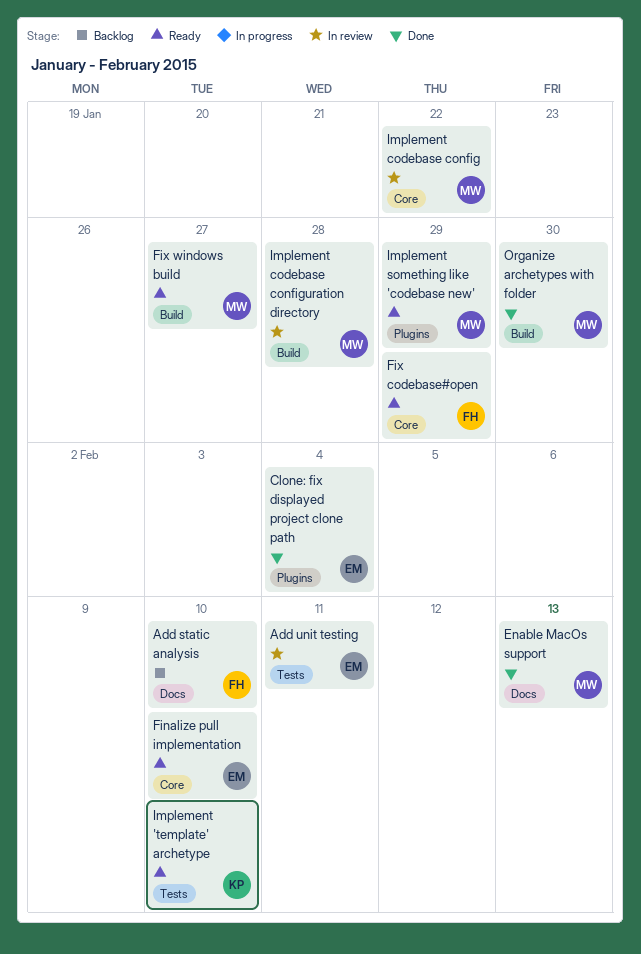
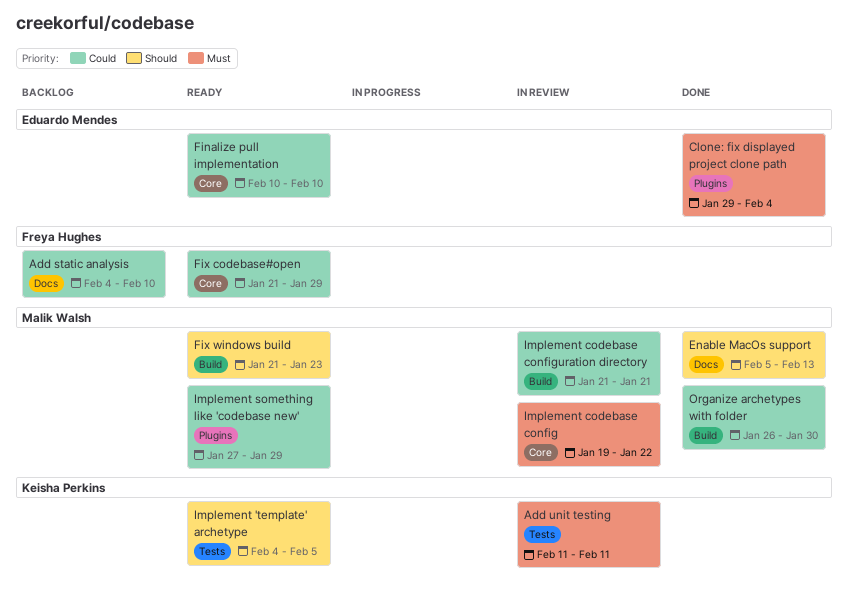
Add unit testing, owner: Eduardo Mendes -> Keisha Perkins
Fix windows build, due: Jan 27 -> Jan 23
Implement 'template' archetype, due: Feb 10 -> Feb 5
Implement codebase configuration directory, due: Jan 28 -> Jan 21

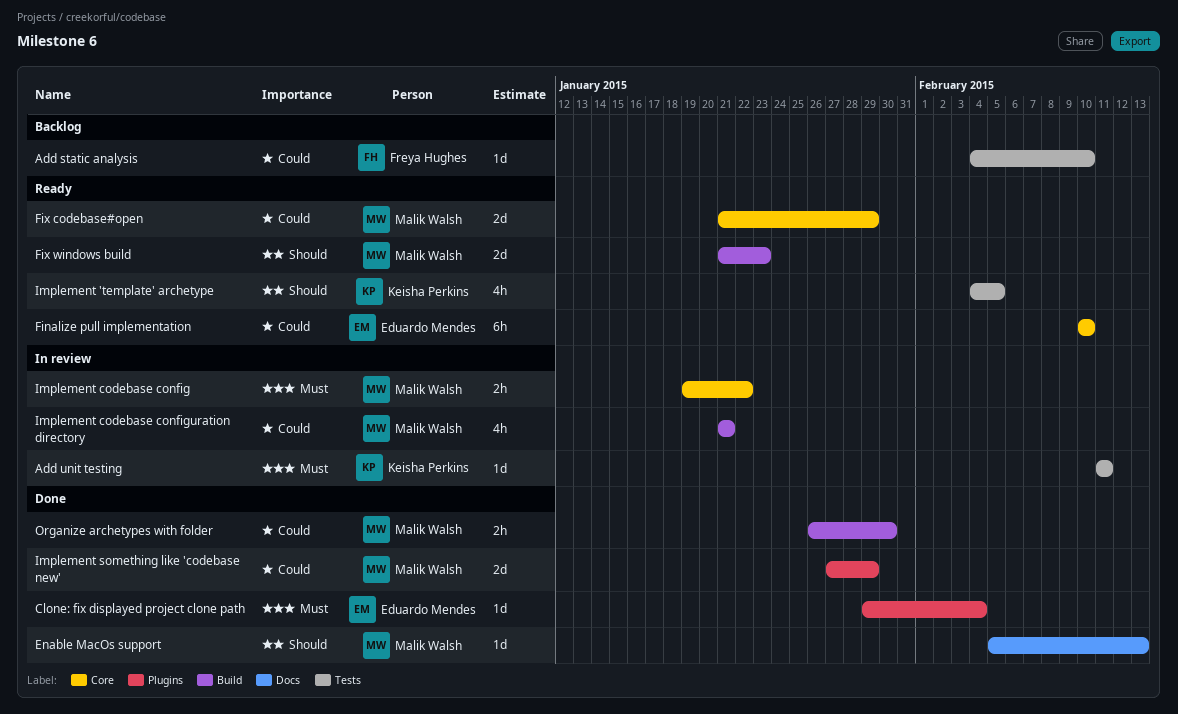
Add static analysis, label: Docs -> Tests
Fix codebase#open, owner: Freya Hughes -> Malik Walsh
Implement something like 'codebase new', status: Ready -> Done

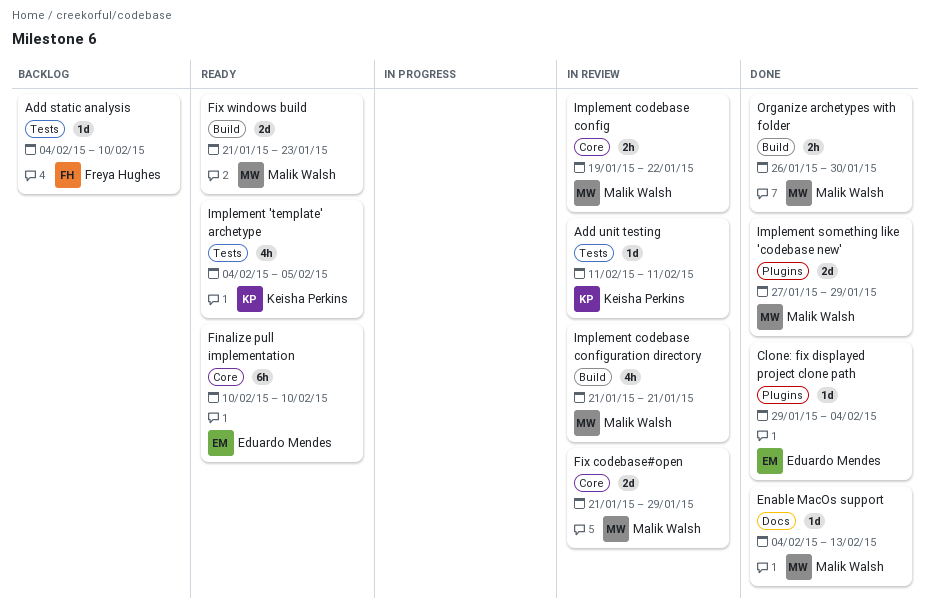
Enable MacOs support, start: Feb 5 -> Feb 4
Fix codebase#open, status: Ready -> In review

